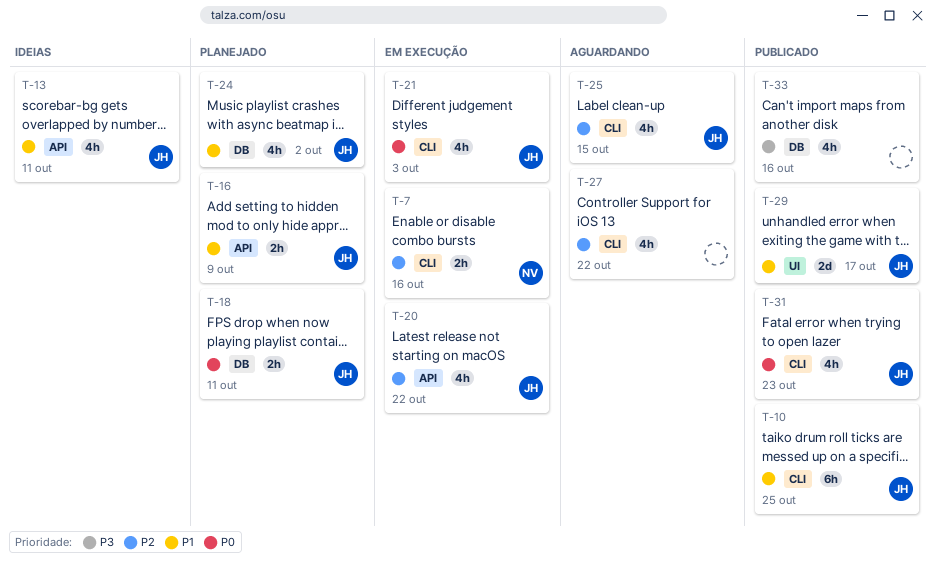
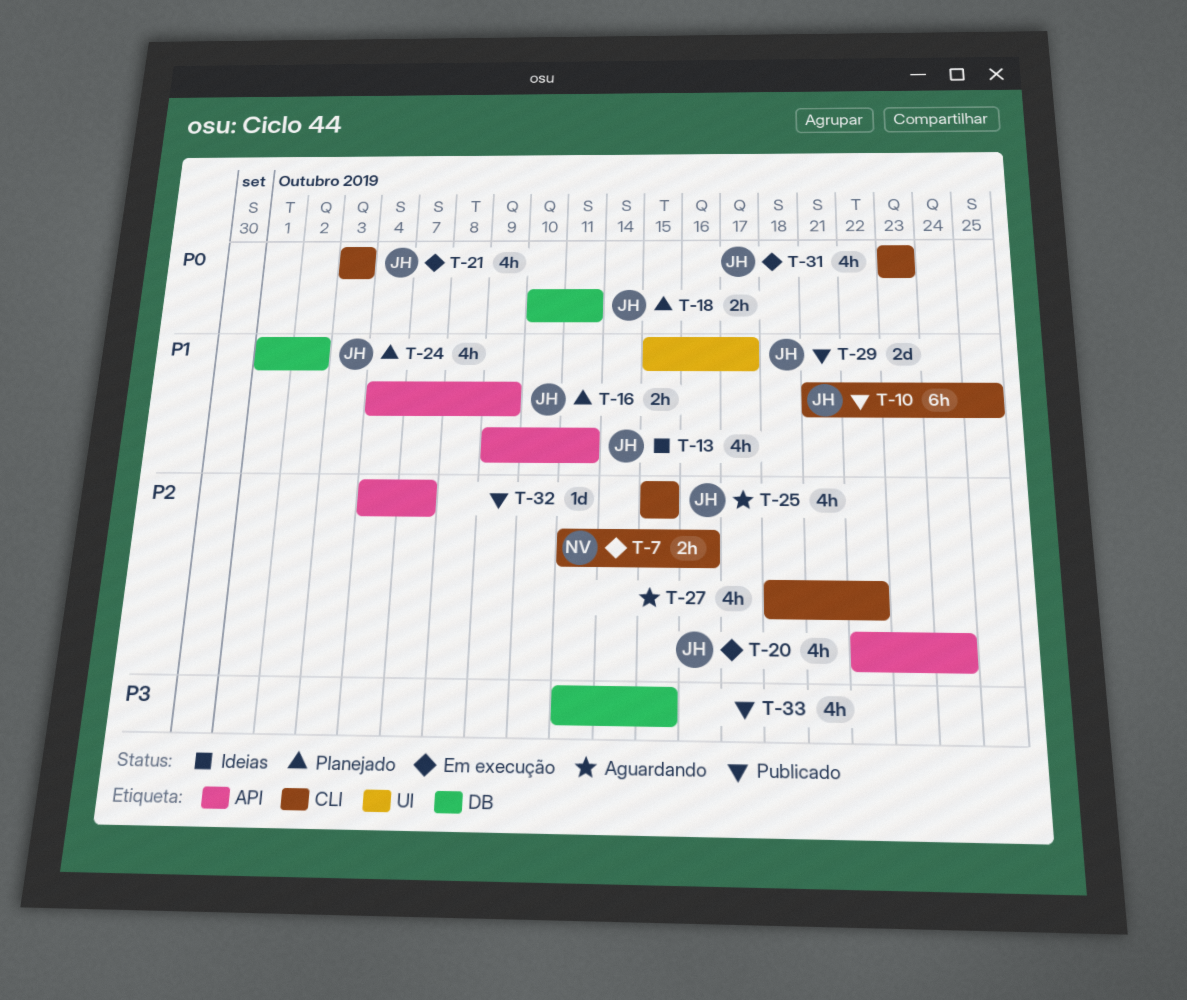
T-20, due: Oct 22 -> Oct 24
T-31, status: Publicado -> Em execução
T-32: none -> present
T-33, due: Oct 16 -> Oct 15

